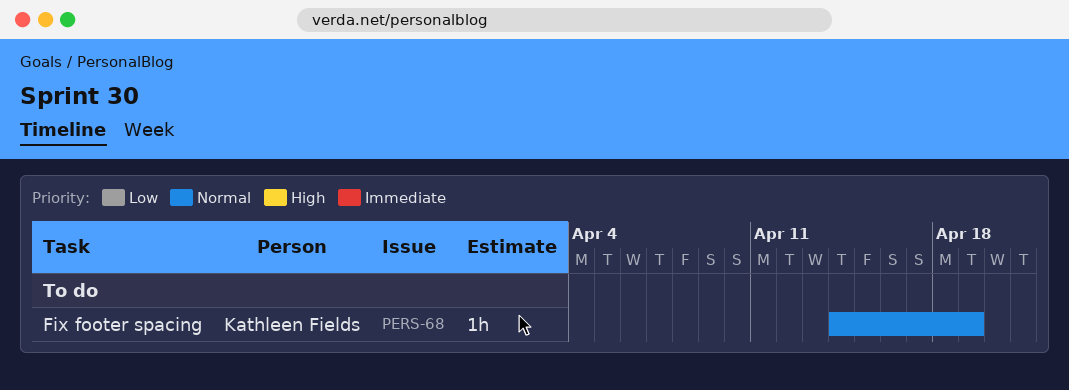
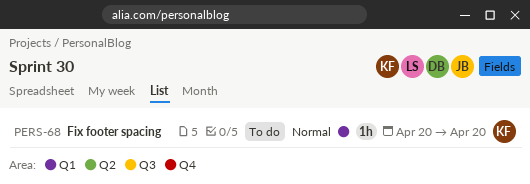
PERS-68, start: Apr 14 -> Apr 20
PERS-68, due: Apr 19 -> Apr 20

